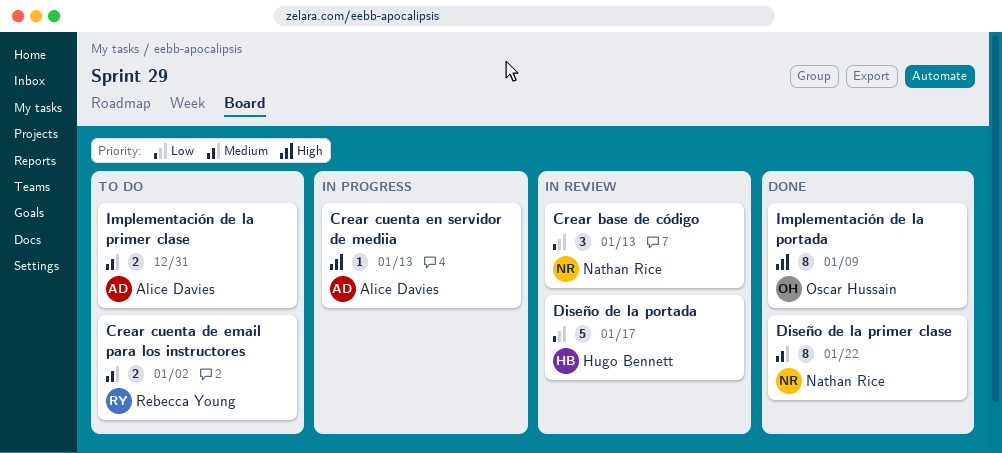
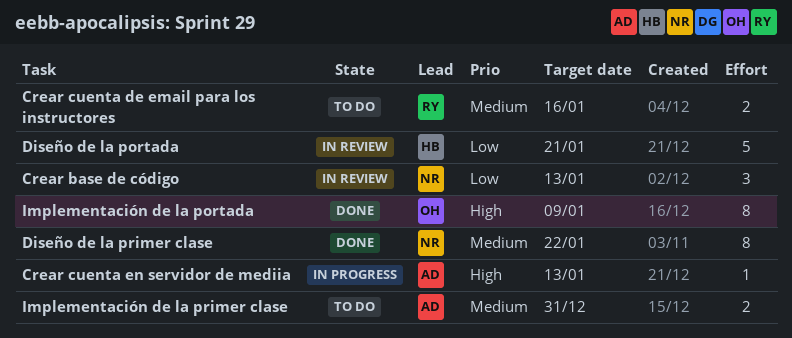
Crear cuenta de email para los instructores, due: Jan 2 -> Jan 16
Diseño de la portada, due: Jan 17 -> Jan 21

